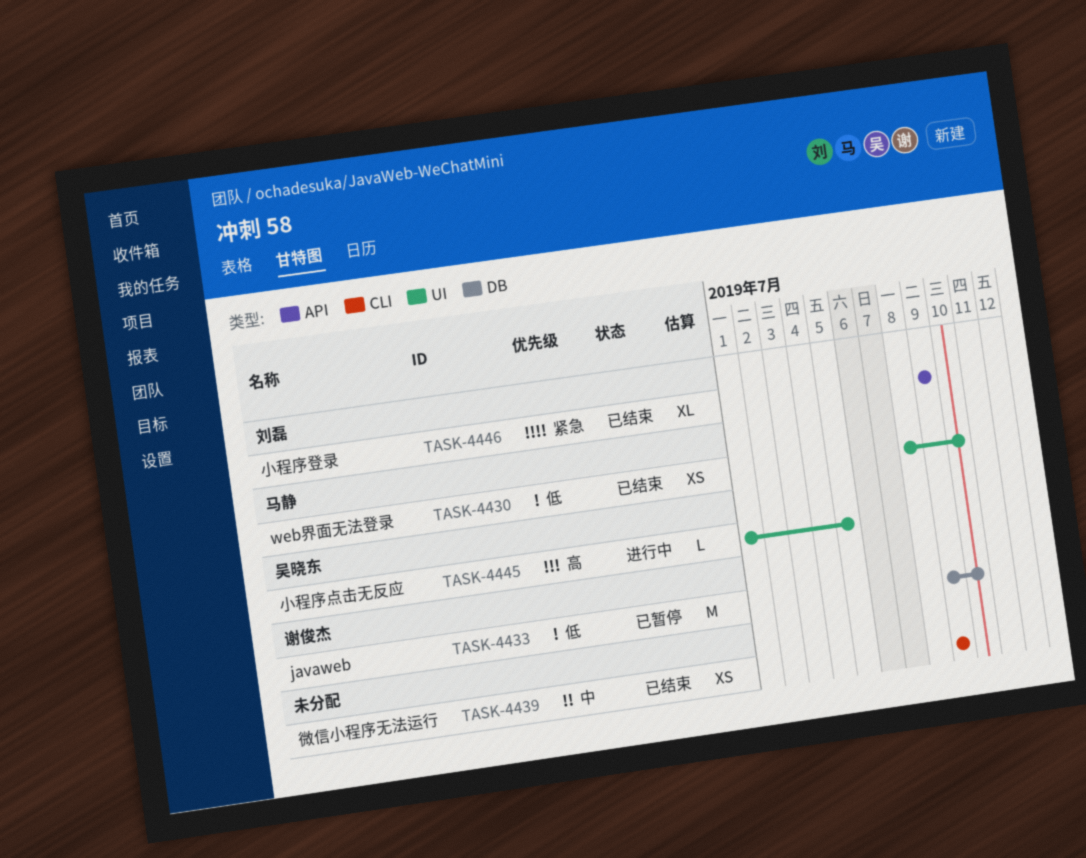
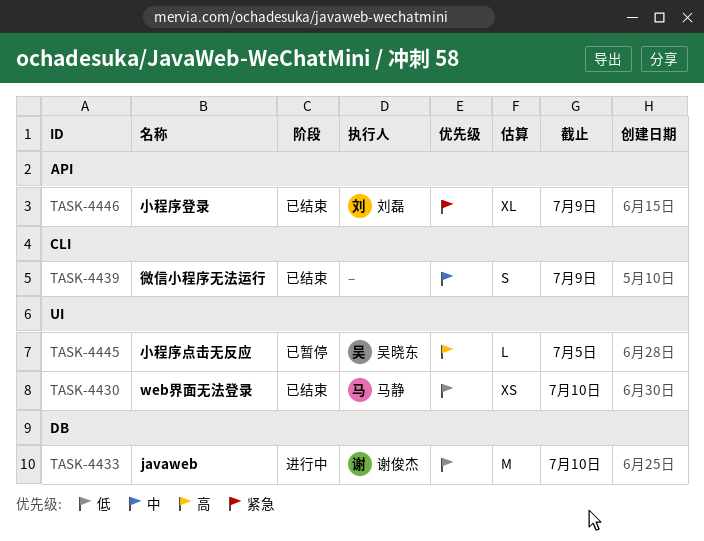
TASK-4433, status: 已暂停 -> 进行中
TASK-4439, estimate: XS -> S
TASK-4445, status: 进行中 -> 已暂停

